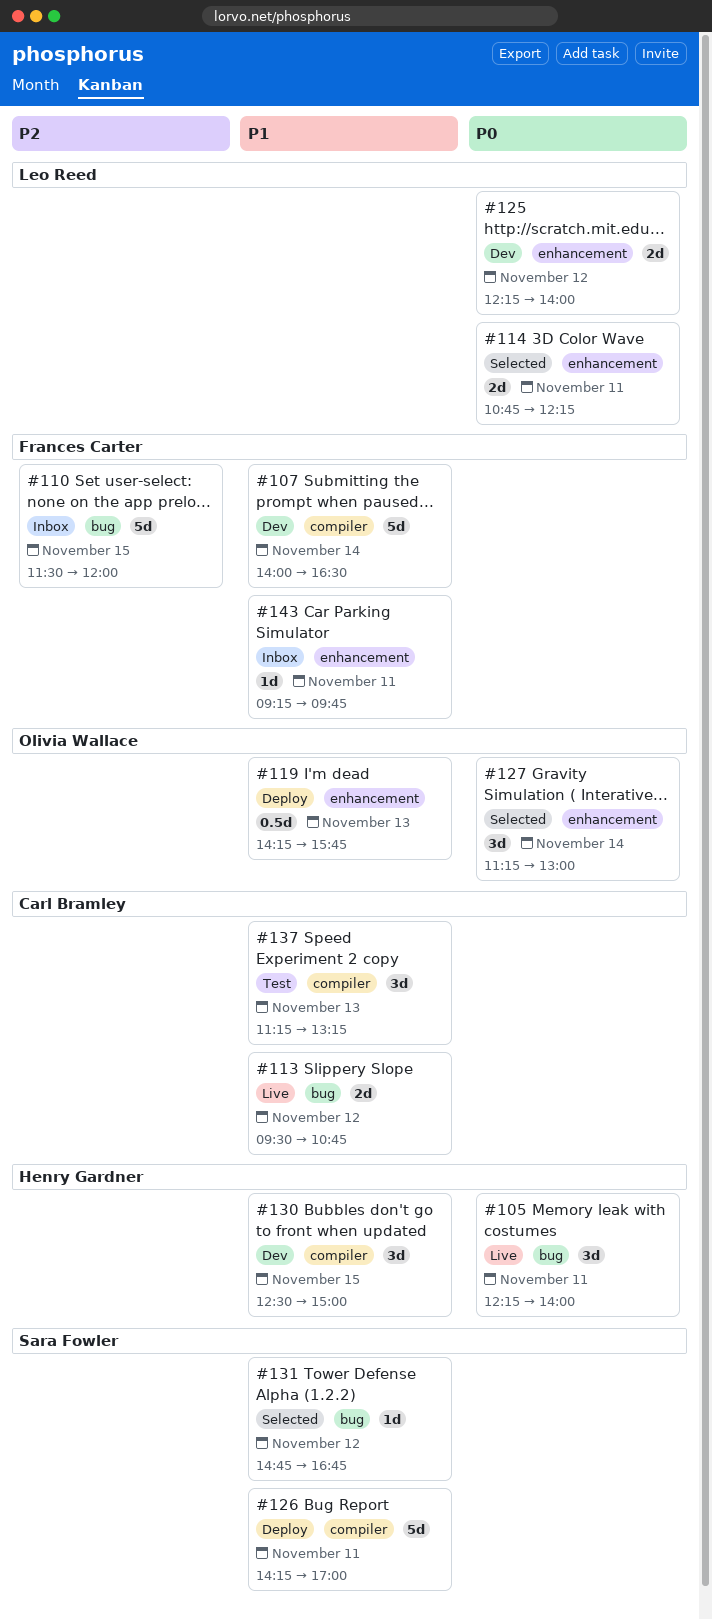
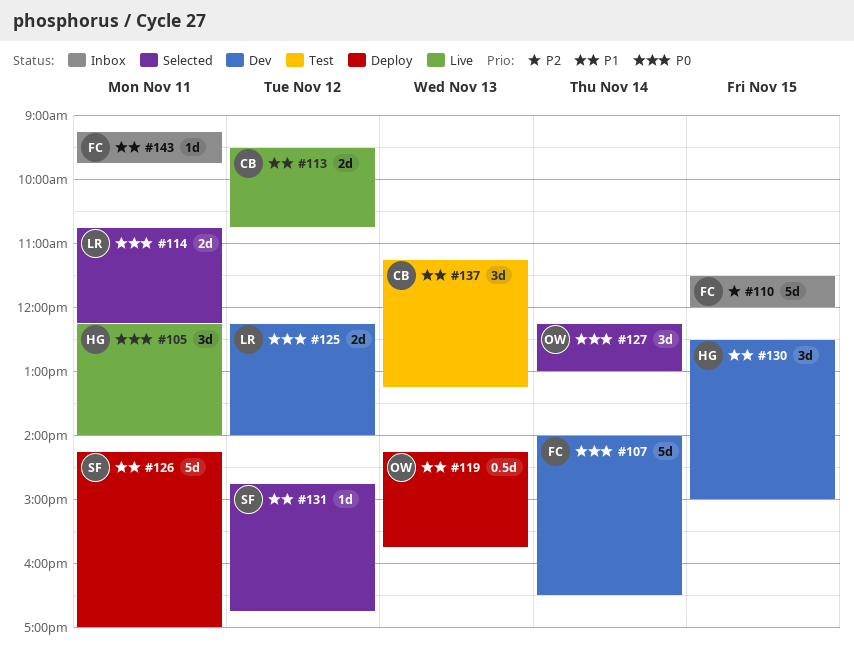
#107, priority: P1 -> P0
#127, begins: 11:15 -> 12:15

